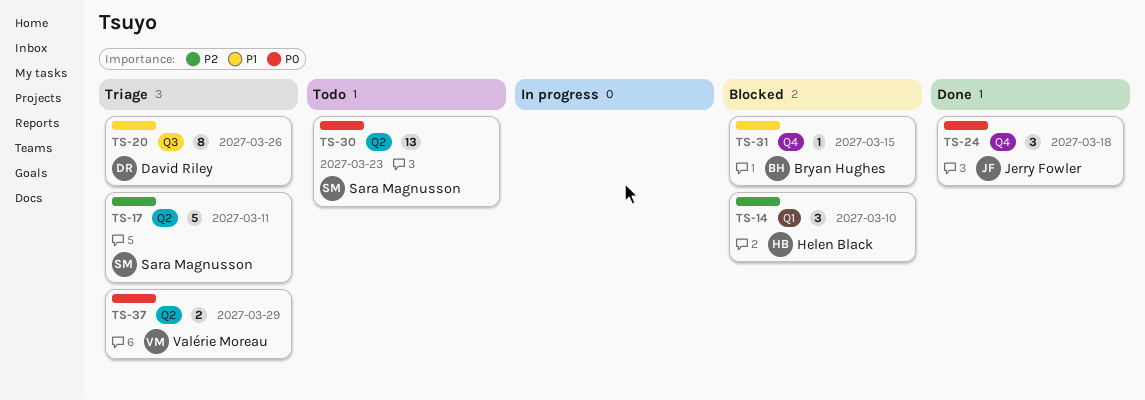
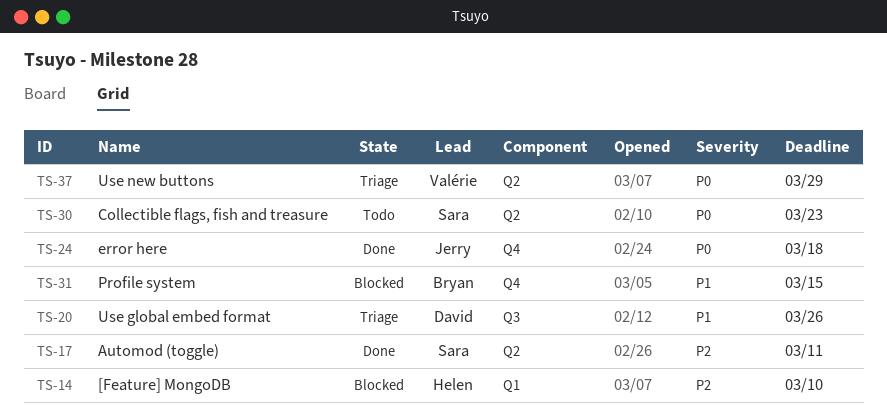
TS-17, status: Triage -> Done

